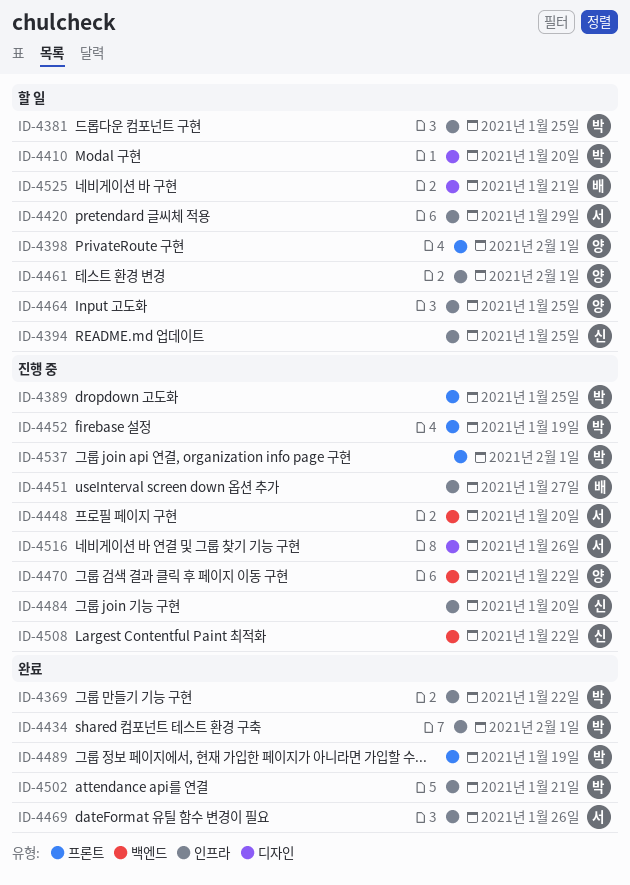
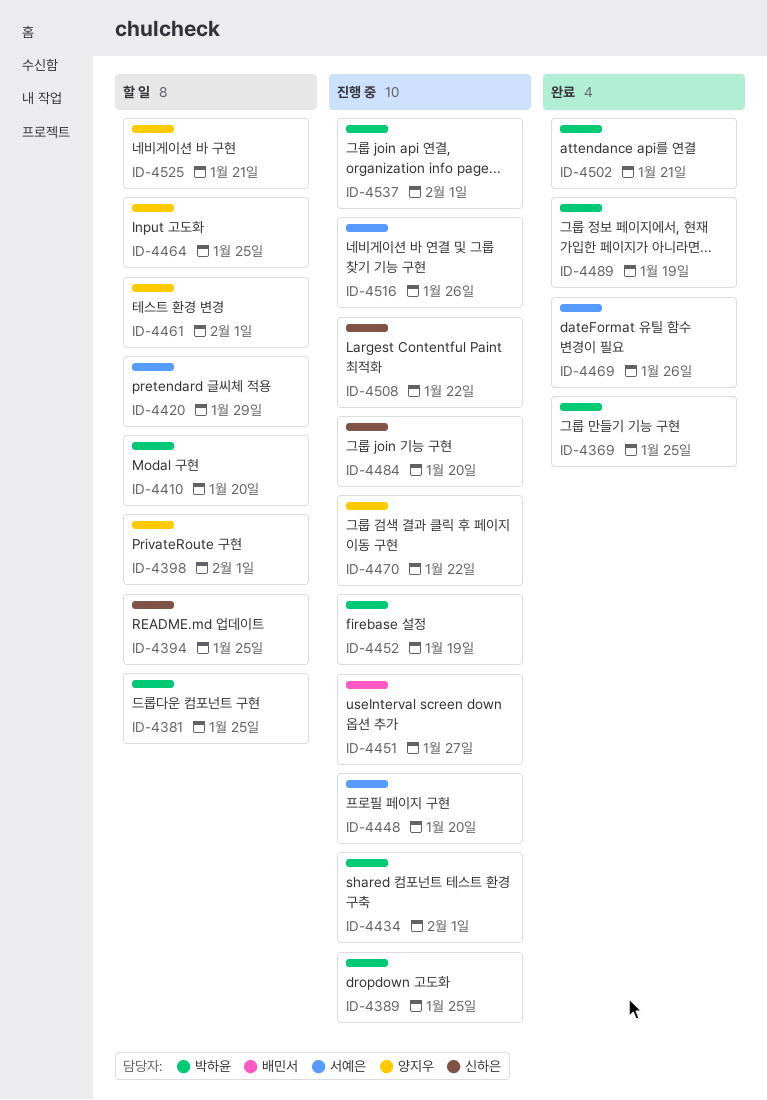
ID-4369, due: Jan 22 -> Jan 25
ID-4434, status: 완료 -> 진행 중
ID-4525, owner: 배민서 -> 양지우

